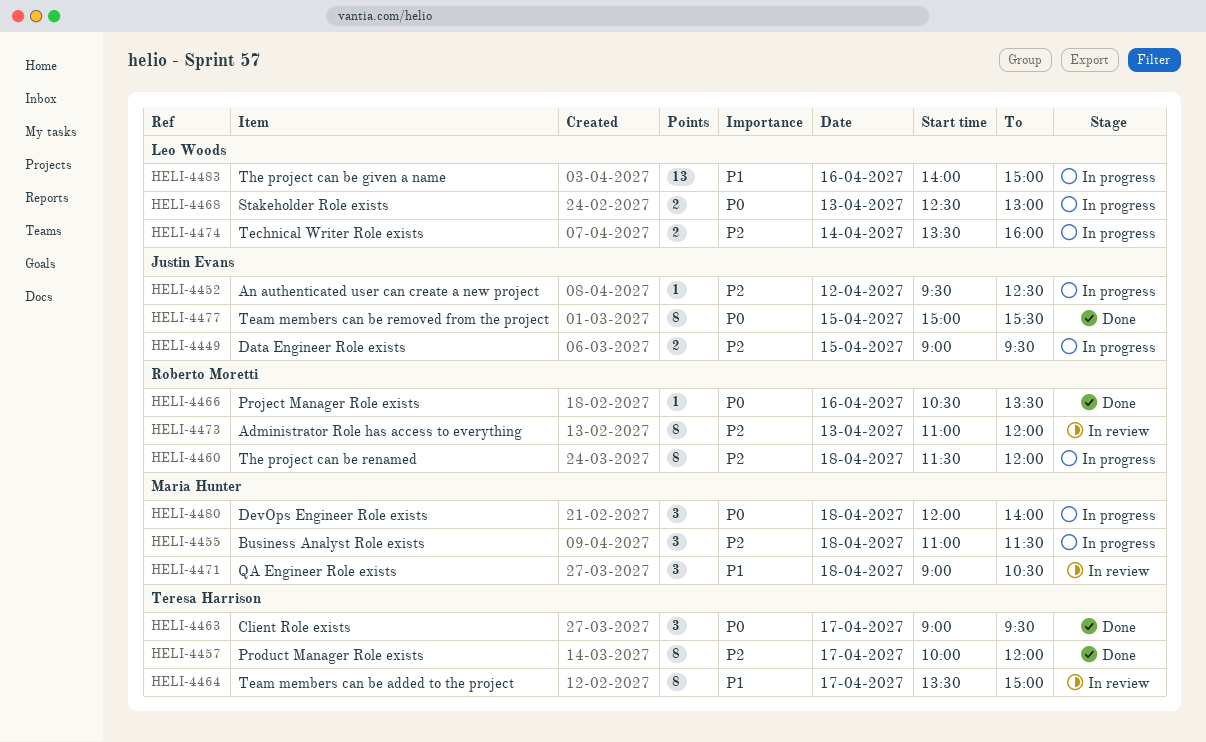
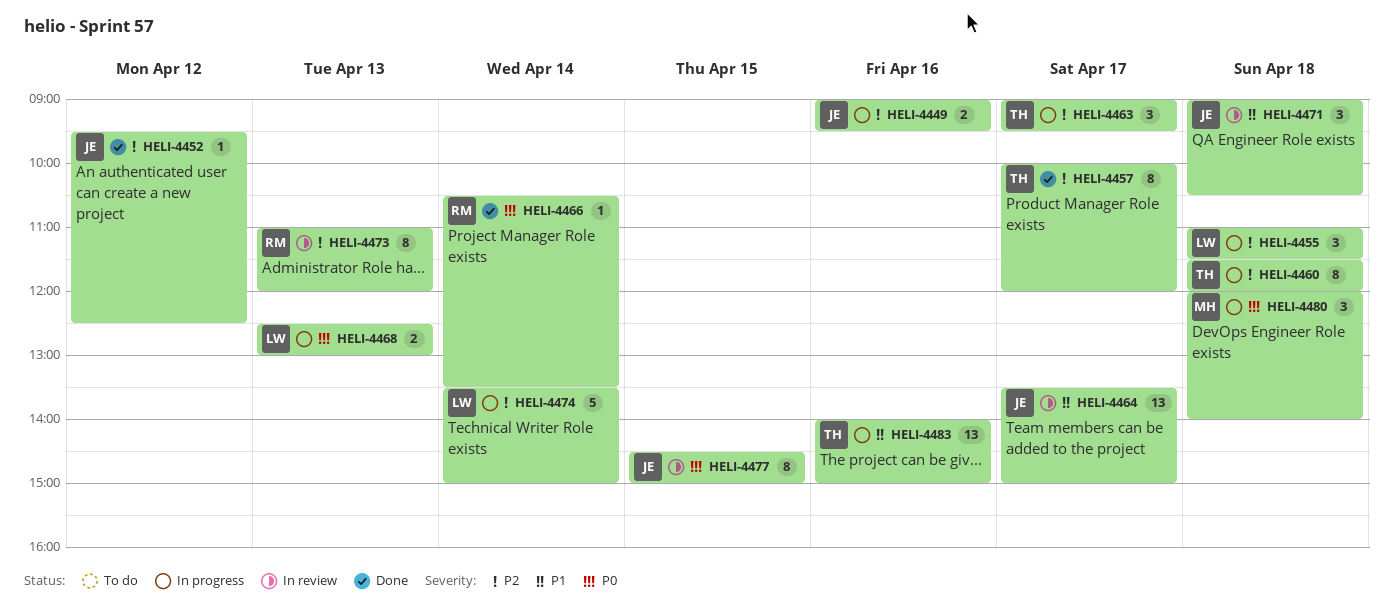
HELI-4449, day: Apr 15 -> Apr 16
HELI-4452, status: In progress -> Done
HELI-4455, owner: Maria Hunter -> Leo Woods
HELI-4460, owner: Roberto Moretti -> Teresa Harrison
HELI-4463, status: Done -> In progress
HELI-4463, priority: P0 -> P2
HELI-4464, owner: Teresa Harrison -> Justin Evans
HELI-4464, estimate: 8 -> 13
HELI-4466, day: Apr 16 -> Apr 14
HELI-4471, owner: Maria Hunter -> Justin Evans
HELI-4474, estimate: 2 -> 5
HELI-4474, ends: 16:00 -> 15:00
HELI-4477, status: Done -> In review
HELI-4477, begins: 15:00 -> 14:30
HELI-4477, ends: 15:30 -> 15:00
HELI-4483, owner: Leo Woods -> Teresa Harrison

